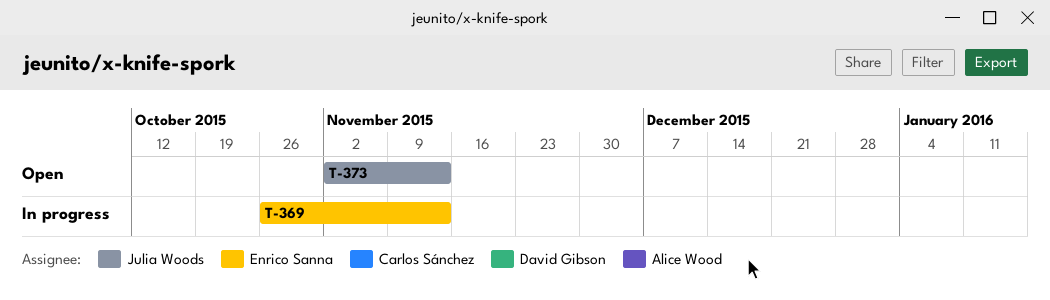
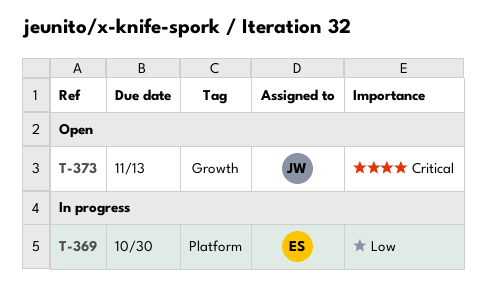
T-369, due: Nov 13 -> Oct 30

